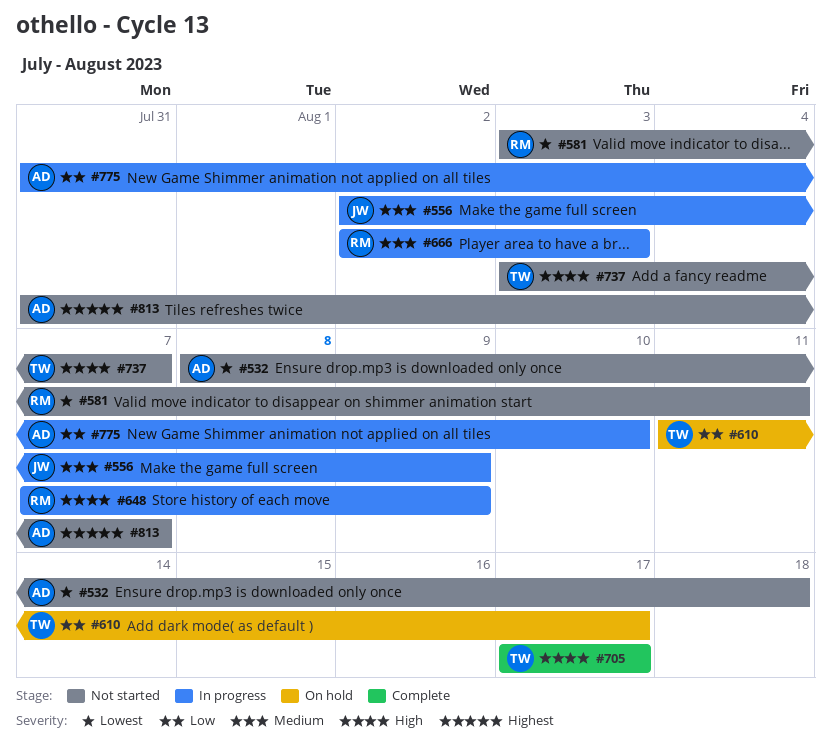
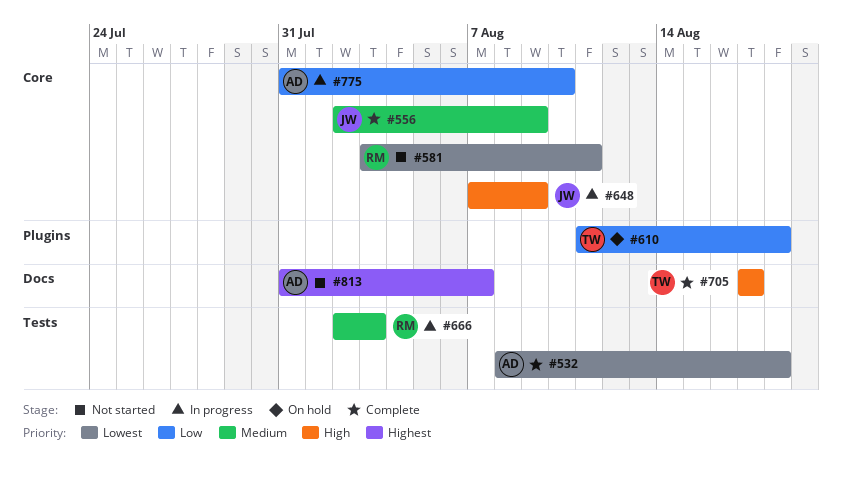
#532, status: Not started -> Complete
#556, status: In progress -> Complete
#610, due: Aug 17 -> Aug 18
#648, owner: RM -> JW
#737: present -> none

